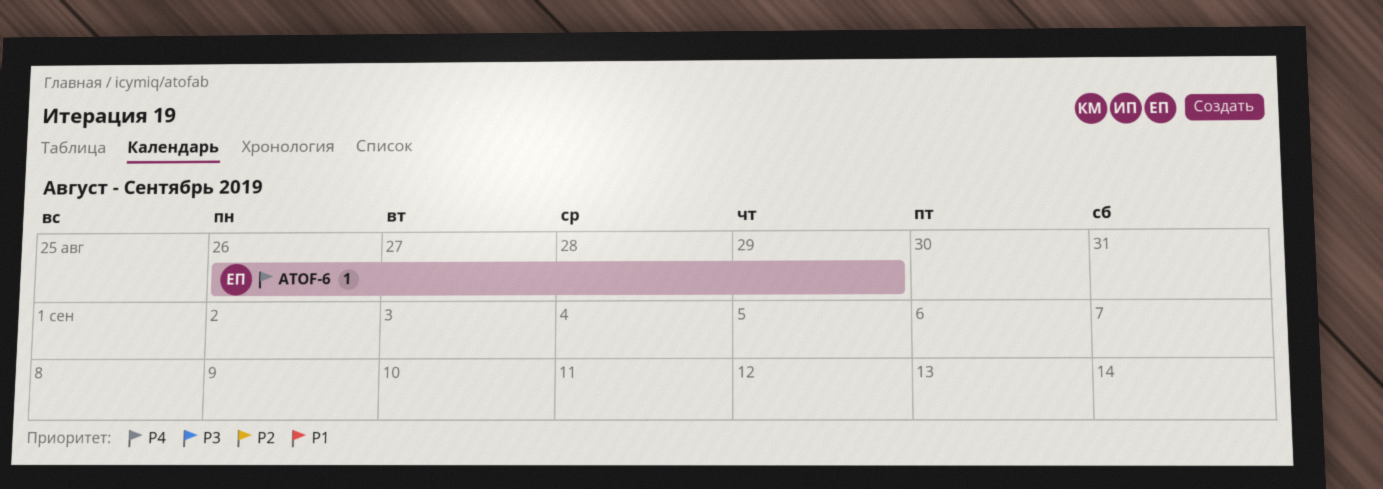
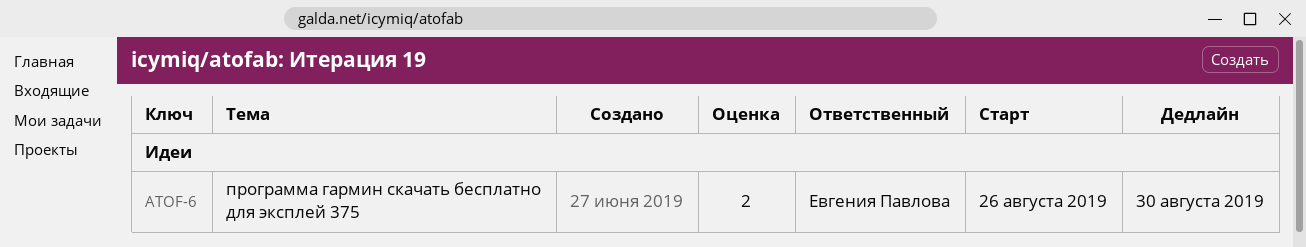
ATOF-6, estimate: 1 -> 2
ATOF-6, due: Aug 29 -> Aug 30

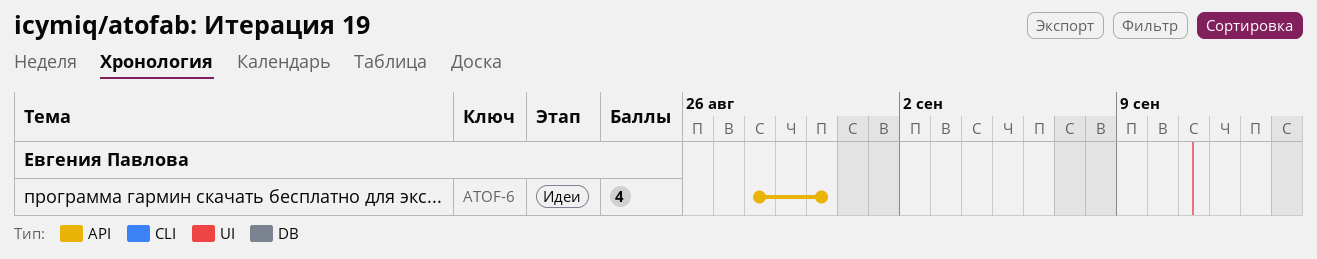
ATOF-6, estimate: 2 -> 4
ATOF-6, start: Aug 26 -> Aug 28

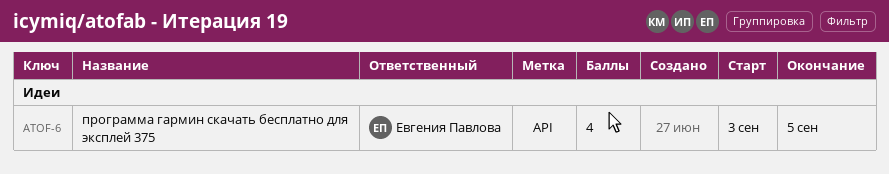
ATOF-6, start: Aug 28 -> Sep 3
ATOF-6, due: Aug 30 -> Sep 5

